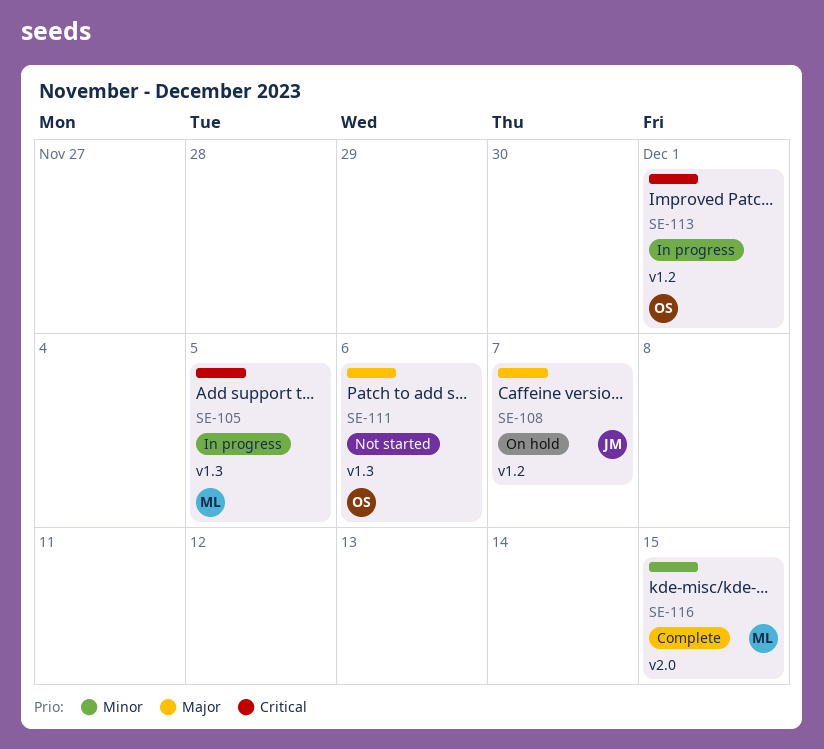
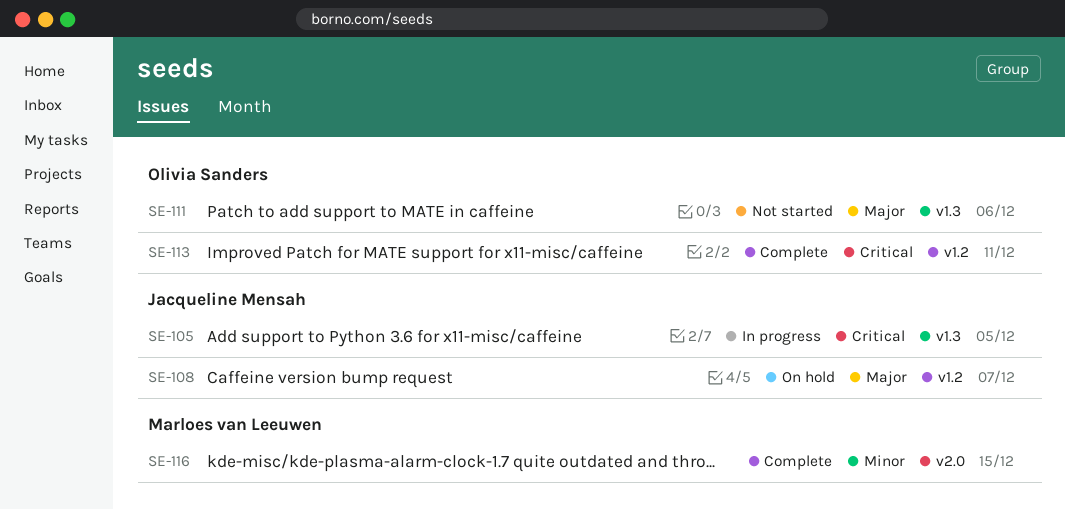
SE-105, owner: Marloes van Leeuwen -> Jacqueline Mensah
SE-113, status: In progress -> Complete
SE-113, due: Dec 1 -> Dec 11

